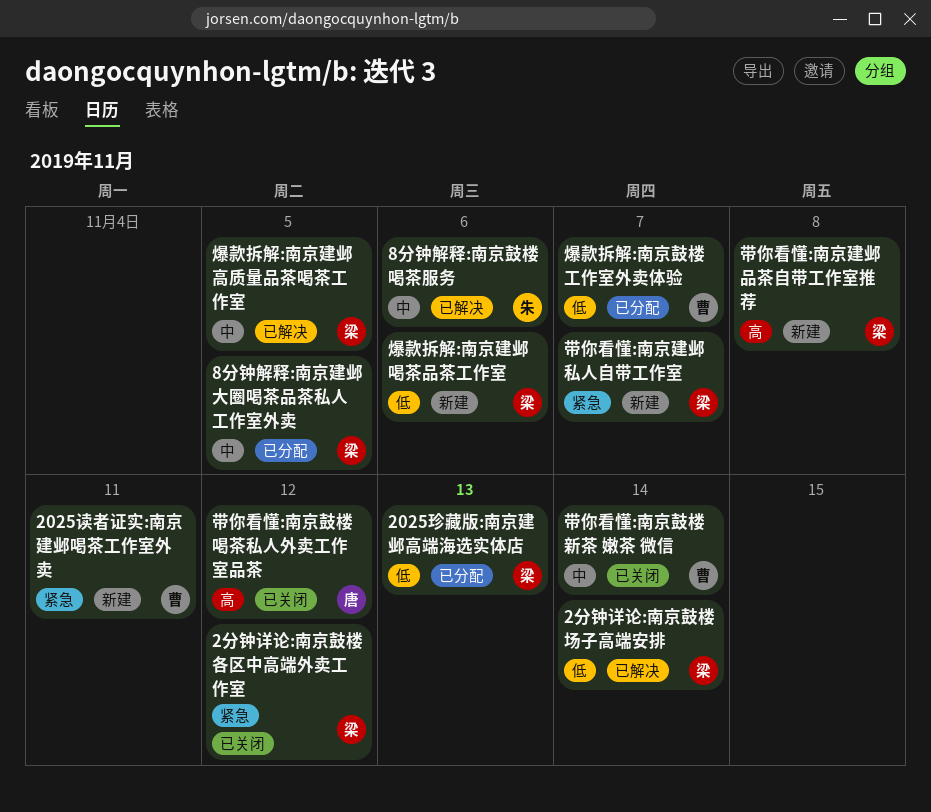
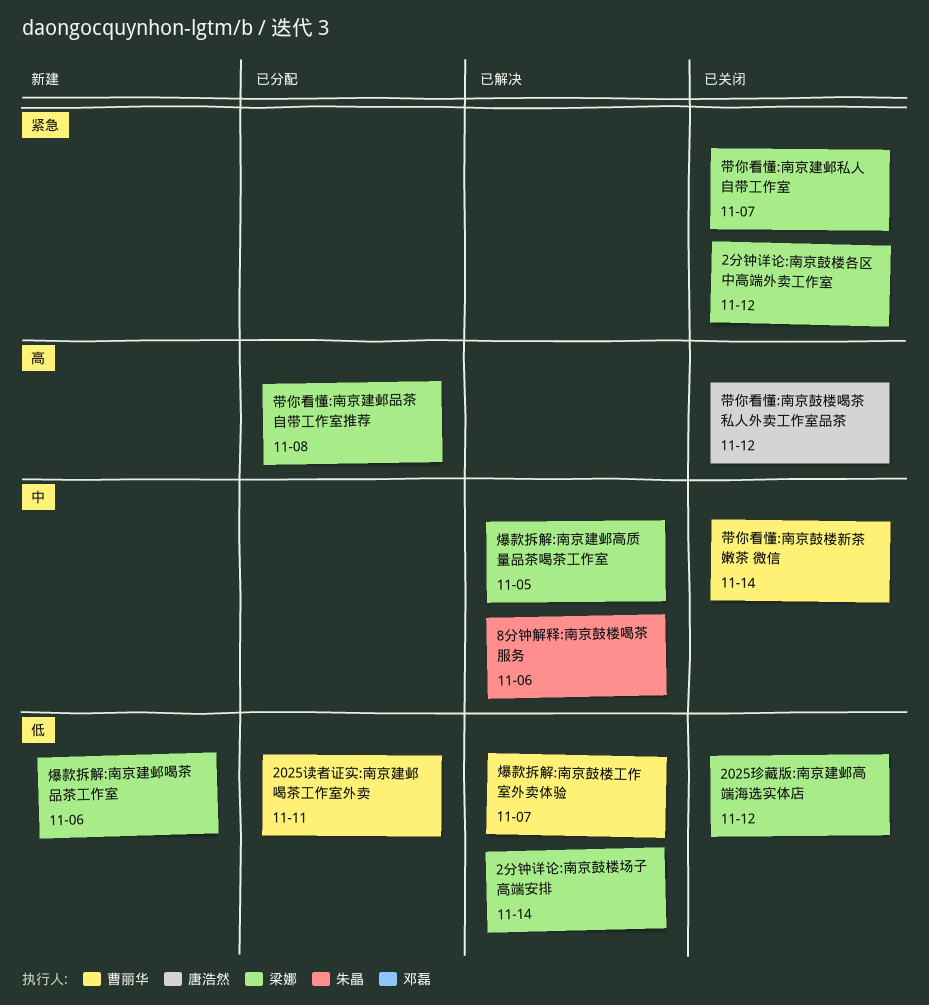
2025珍藏版:南京建邺高端海选实体店, status: 已分配 -> 已关闭
2025珍藏版:南京建邺高端海选实体店, due: Nov 13 -> Nov 12
2025读者证实:南京建邺喝茶工作室外卖, status: 新建 -> 已分配
2025读者证实:南京建邺喝茶工作室外卖, priority: 紧急 -> 低
8分钟解释:南京建邺大圈喝茶品茶私人工作室外卖: present -> none
带你看懂:南京建邺品茶自带工作室推荐, status: 新建 -> 已分配
带你看懂:南京建邺私人自带工作室, status: 新建 -> 已关闭
爆款拆解:南京鼓楼工作室外卖体验, status: 已分配 -> 已解决

